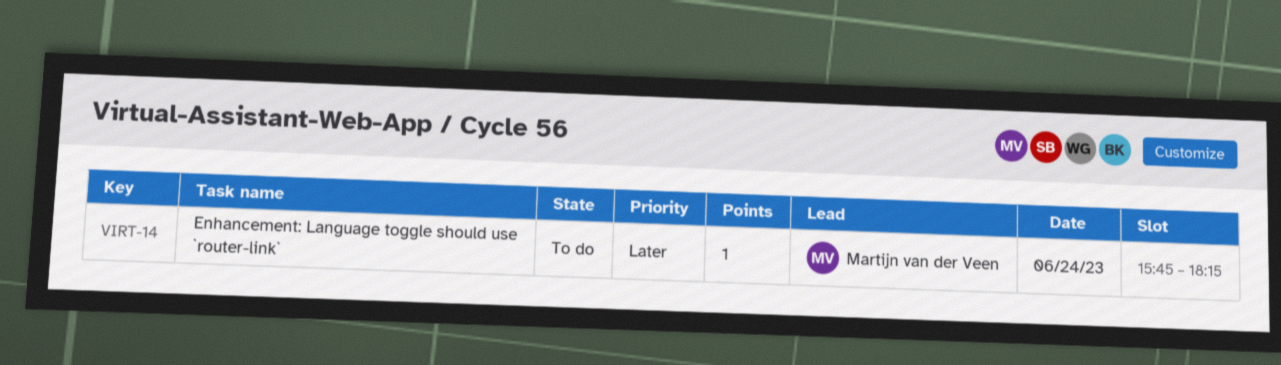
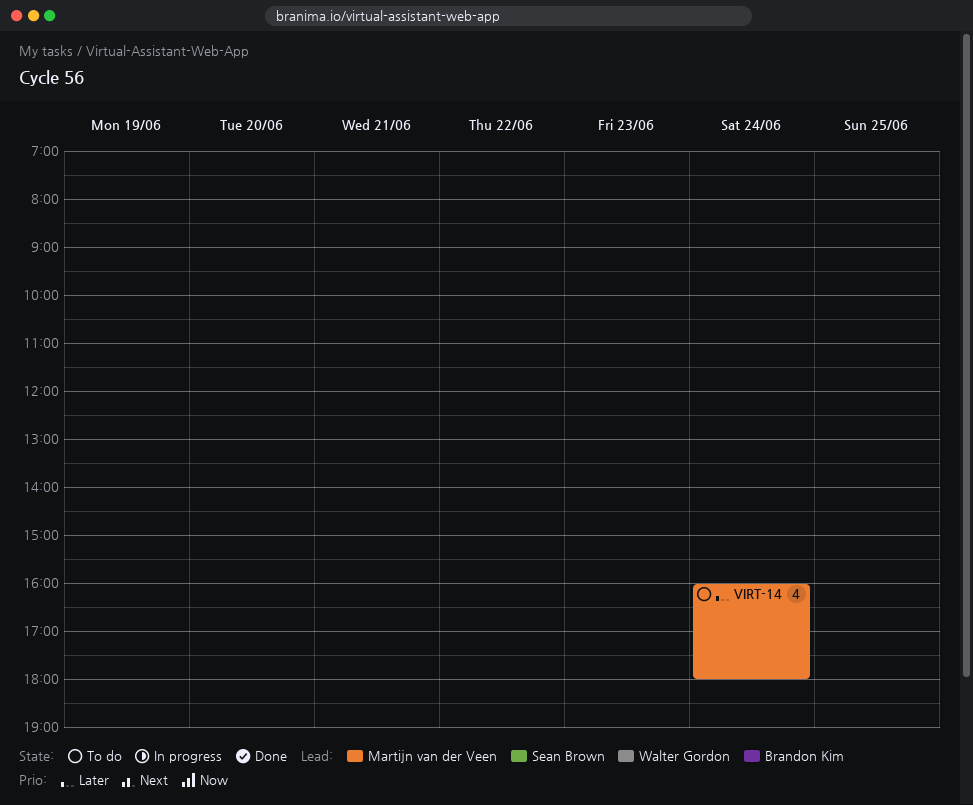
VIRT-14, estimate: 1 -> 4
VIRT-14, begins: 15:45 -> 16:00
VIRT-14, ends: 18:15 -> 18:00

